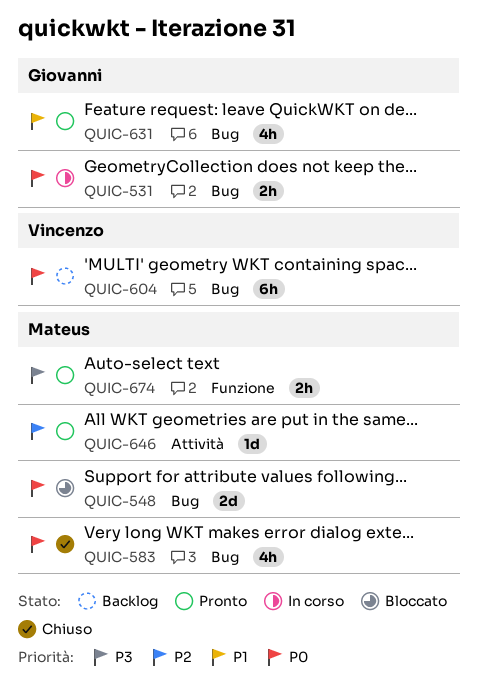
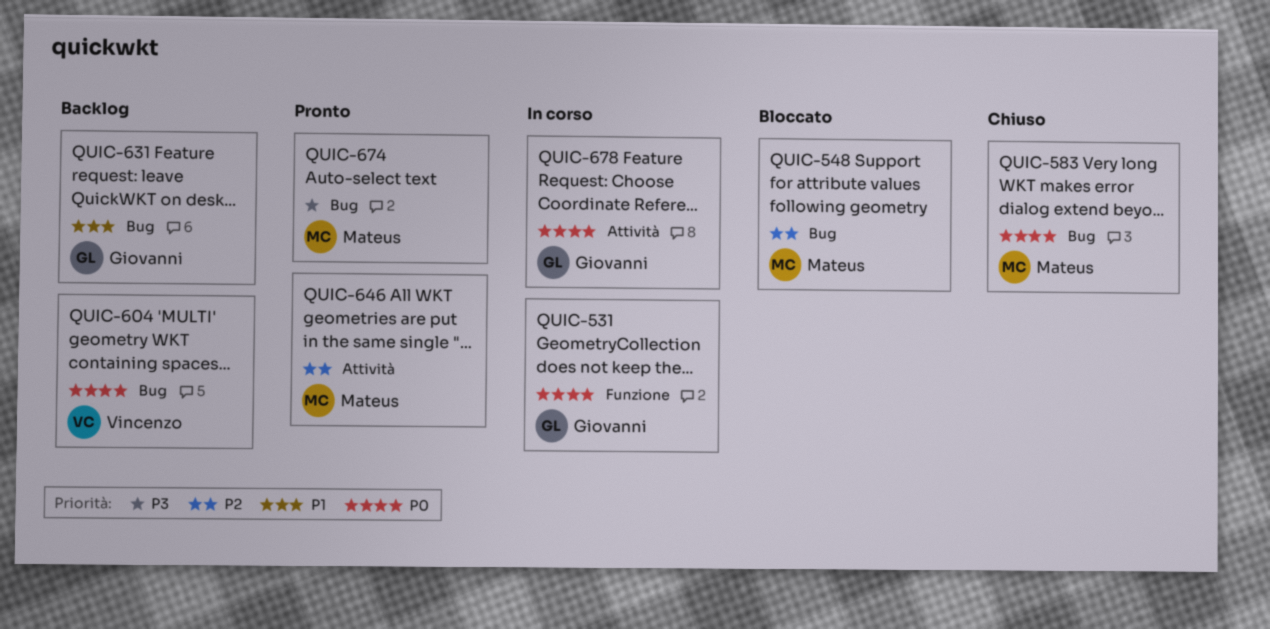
QUIC-531, label: Bug -> Funzione
QUIC-548, priority: P0 -> P2
QUIC-631, status: Pronto -> Backlog
QUIC-674, label: Funzione -> Bug
QUIC-678: none -> present

